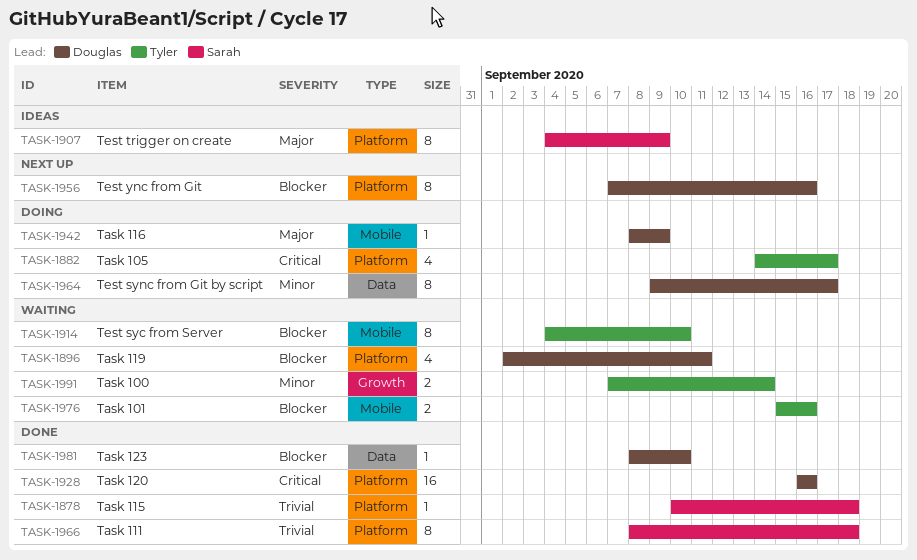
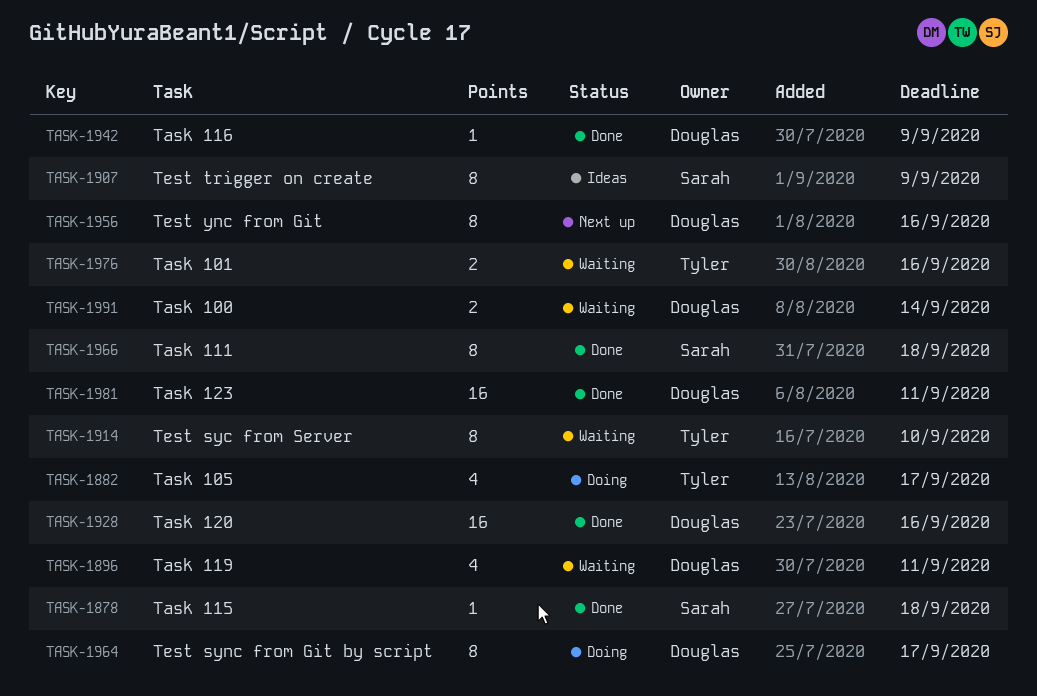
TASK-1942, status: Doing -> Done
TASK-1981, estimate: 1 -> 16
TASK-1981, due: Sep 10 -> Sep 11
TASK-1991, owner: Tyler -> Douglas

